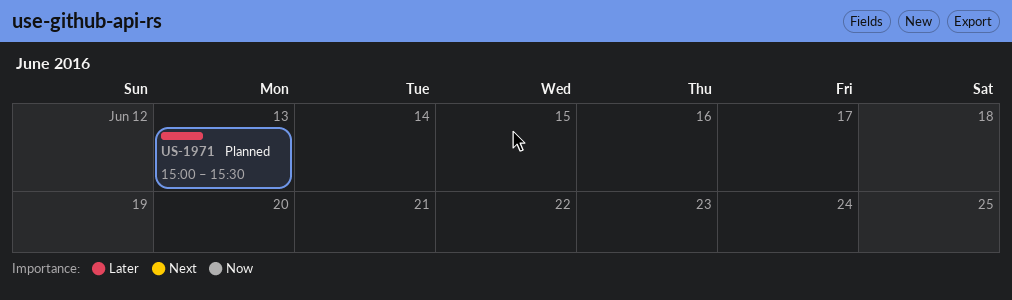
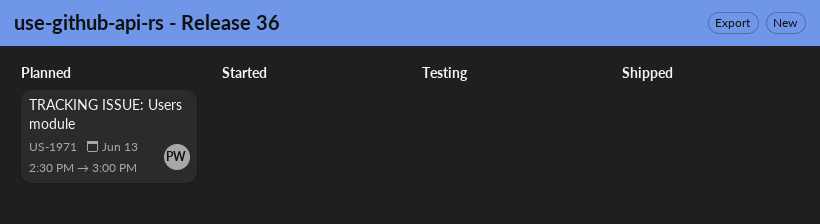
US-1971, begins: 15:00 -> 14:30
US-1971, ends: 15:30 -> 15:00

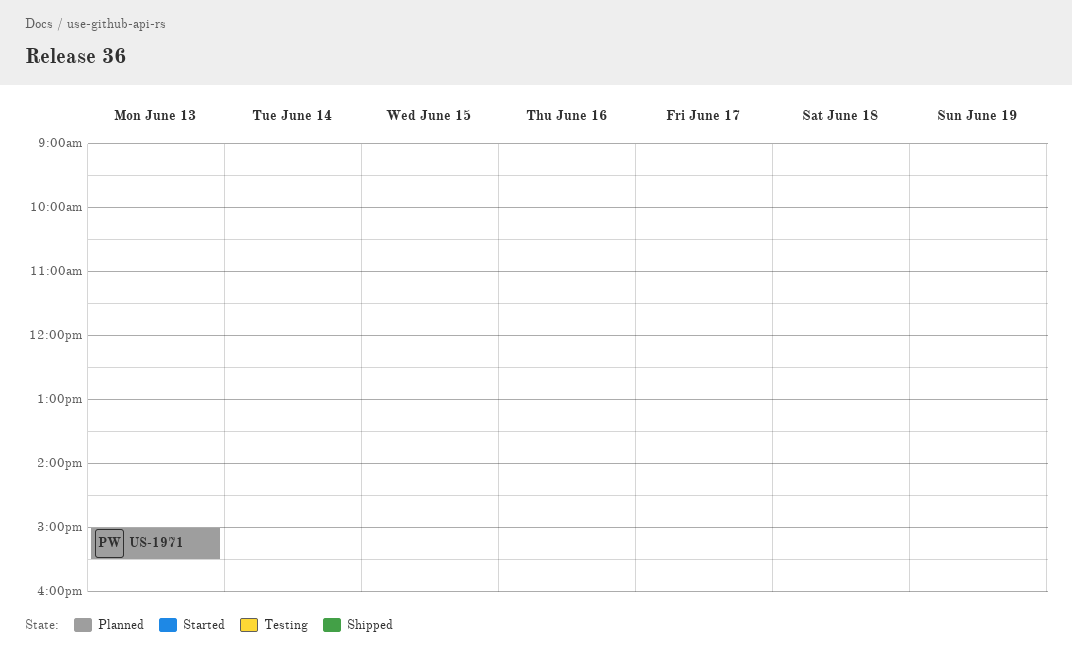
US-1971, begins: 14:30 -> 15:00
US-1971, ends: 15:00 -> 15:30

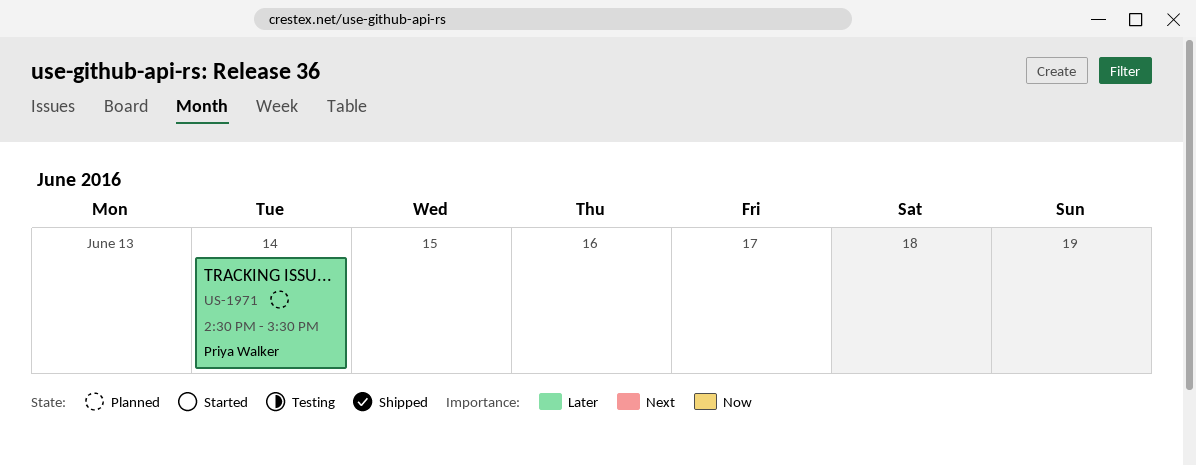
US-1971, day: Jun 13 -> Jun 14
US-1971, begins: 15:00 -> 14:30

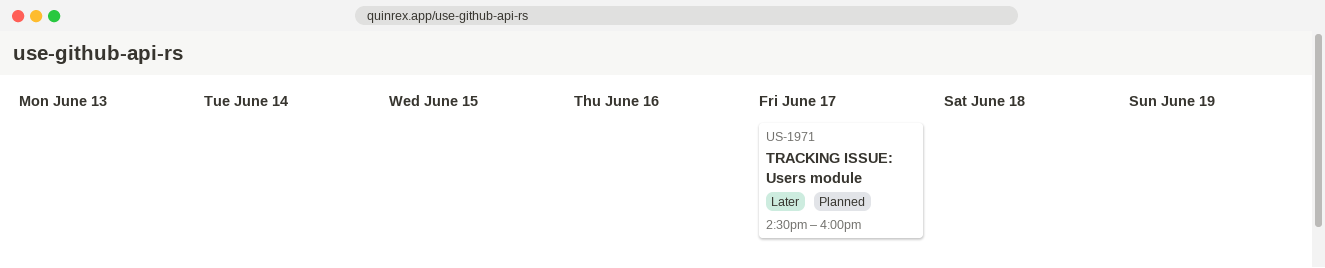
US-1971, day: Jun 14 -> Jun 17
US-1971, ends: 15:30 -> 16:00

